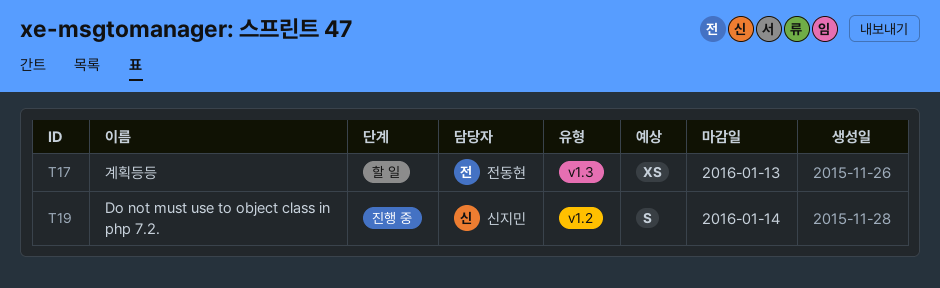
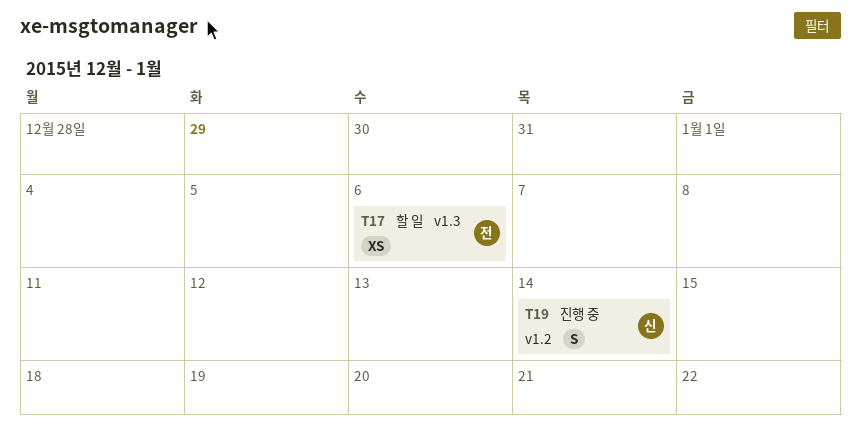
T17, due: Jan 13 -> Jan 6

